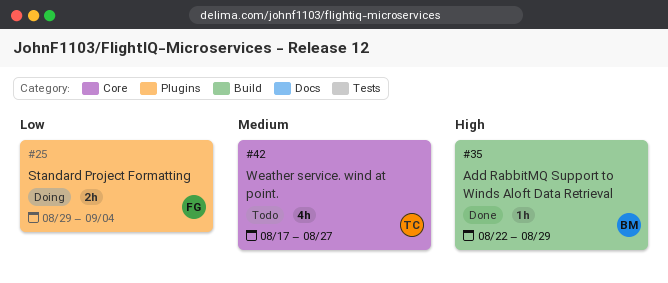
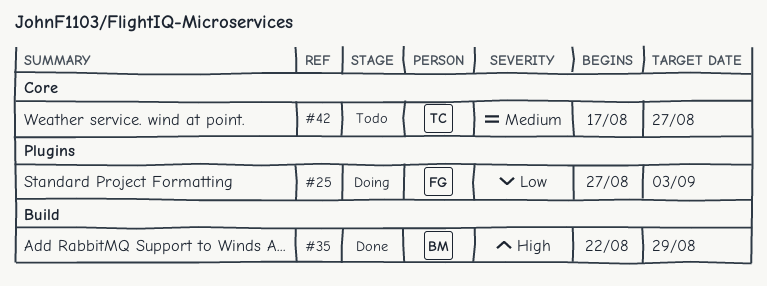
#25, start: Aug 29 -> Aug 27
#25, due: Sep 4 -> Sep 3

